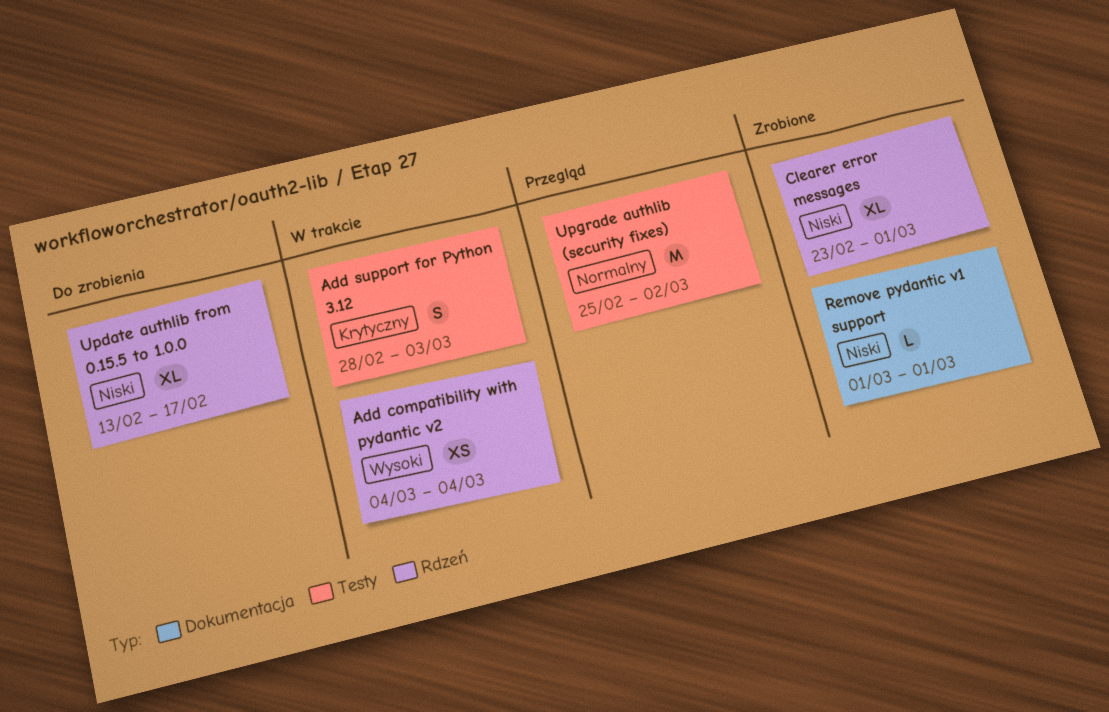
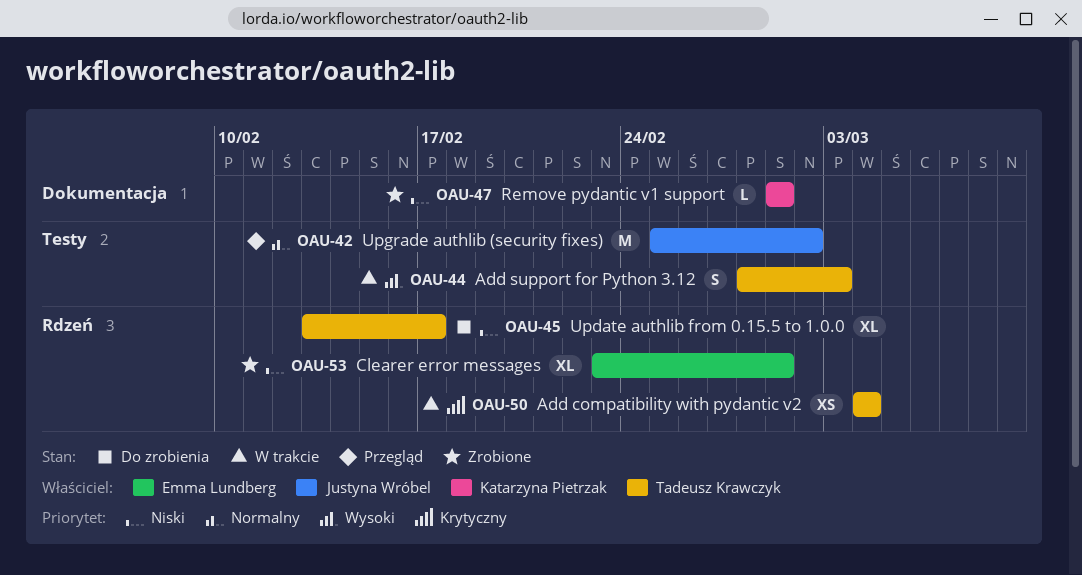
Add compatibility with pydantic v2, priority: Wysoki -> Krytyczny
Add support for Python 3.12, priority: Krytyczny -> Wysoki

